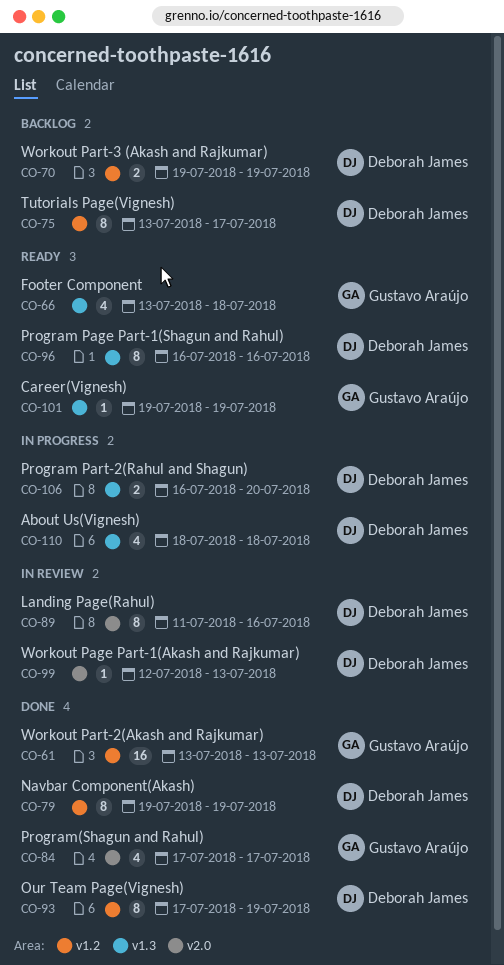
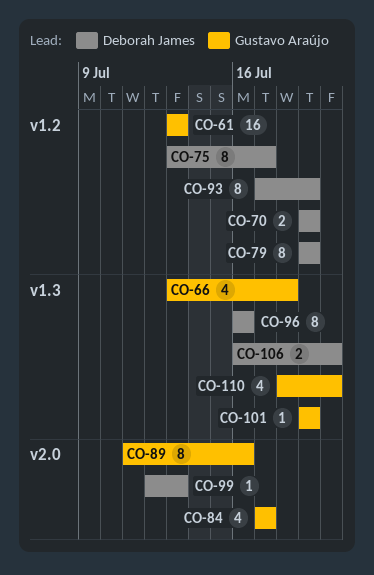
CO-89, owner: Deborah James -> Gustavo Araújo
CO-110, owner: Deborah James -> Gustavo Araújo
CO-110, due: Jul 18 -> Jul 20

